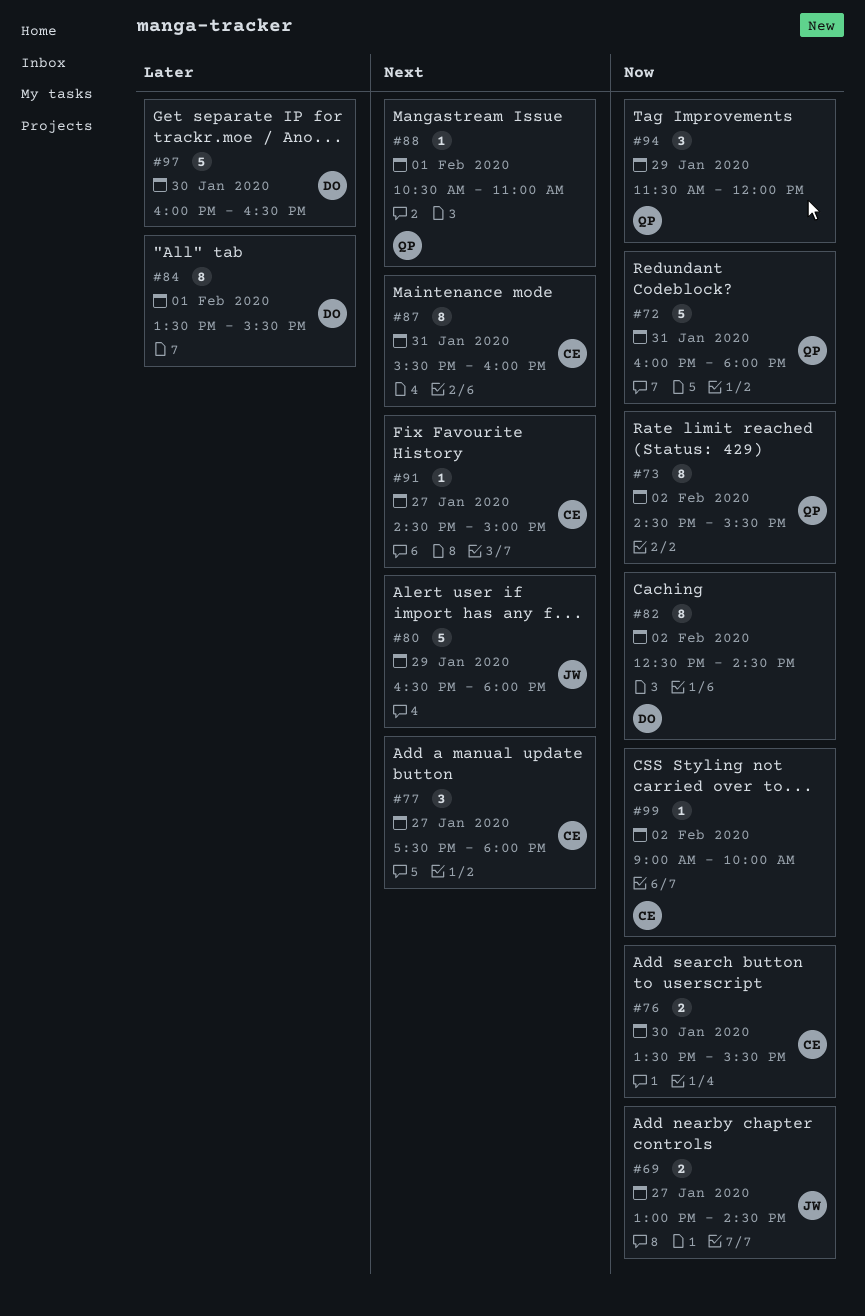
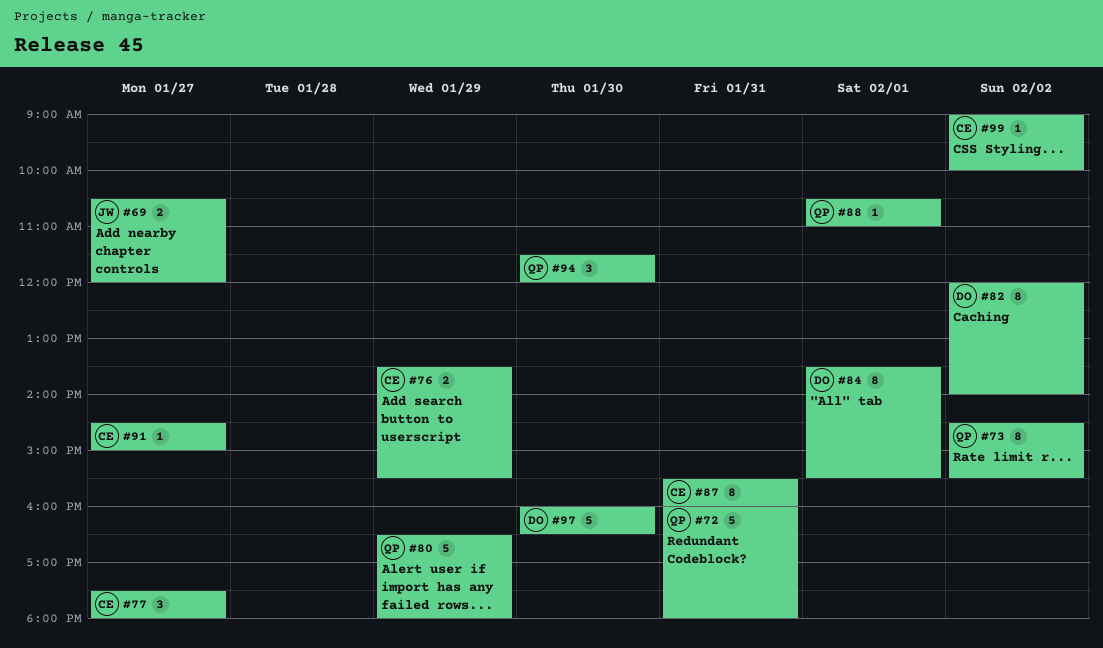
#69, begins: 13:00 -> 10:30
#69, ends: 14:30 -> 12:00
#76, day: Jan 30 -> Jan 29
#80, owner: JW -> QP
#82, begins: 12:30 -> 12:00
#82, ends: 14:30 -> 14:00
#94, day: Jan 29 -> Jan 30

